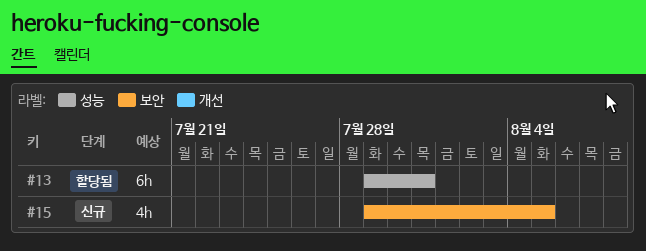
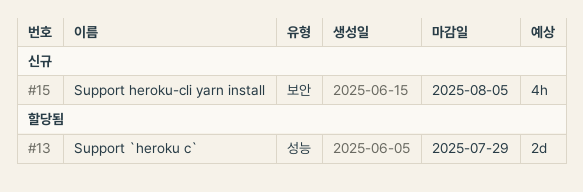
#13, estimate: 6h -> 2d
#13, due: Jul 31 -> Jul 29

